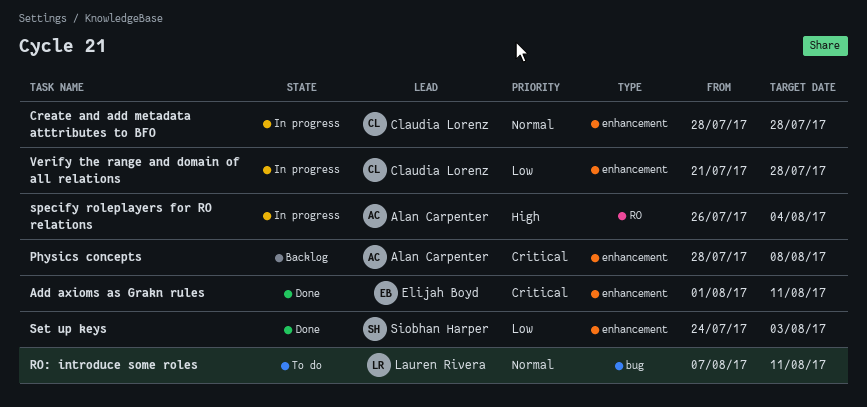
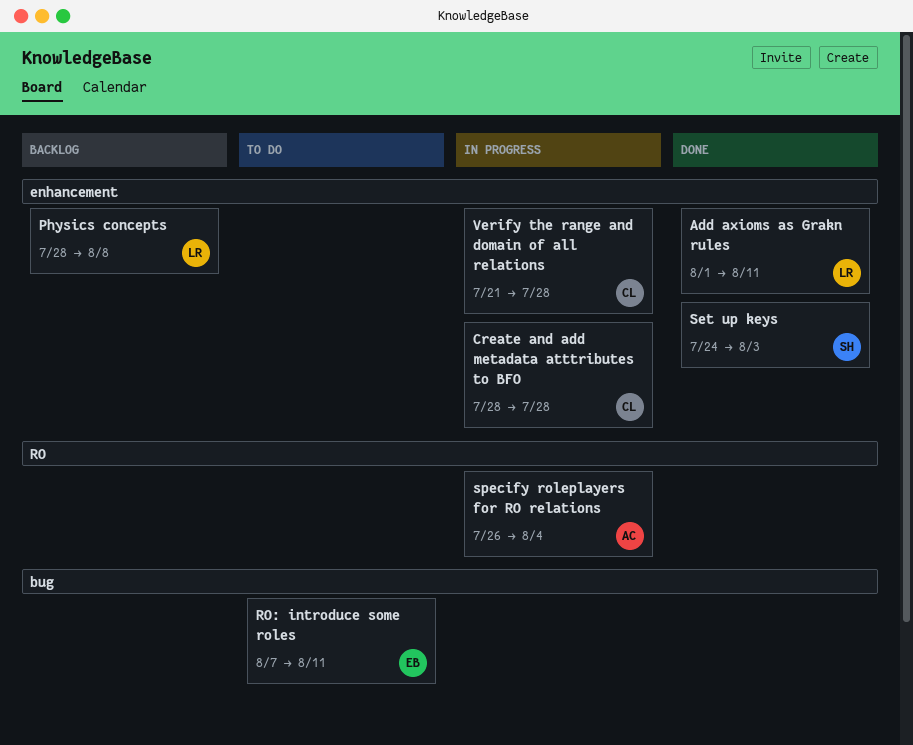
Add axioms as Grakn rules, owner: Elijah Boyd -> Lauren Rivera
Physics concepts, owner: Alan Carpenter -> Lauren Rivera
RO: introduce some roles, owner: Lauren Rivera -> Elijah Boyd

